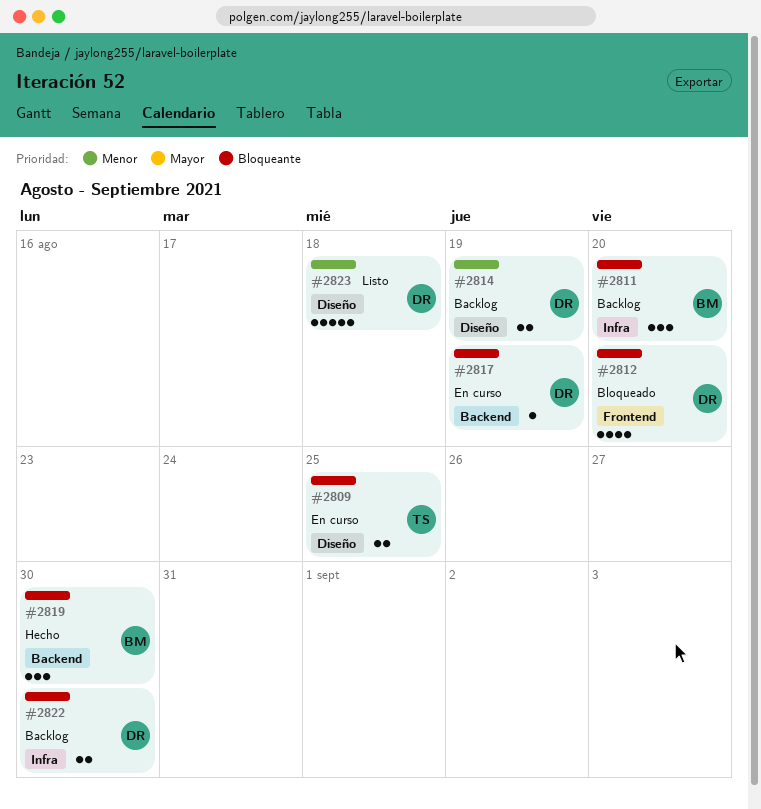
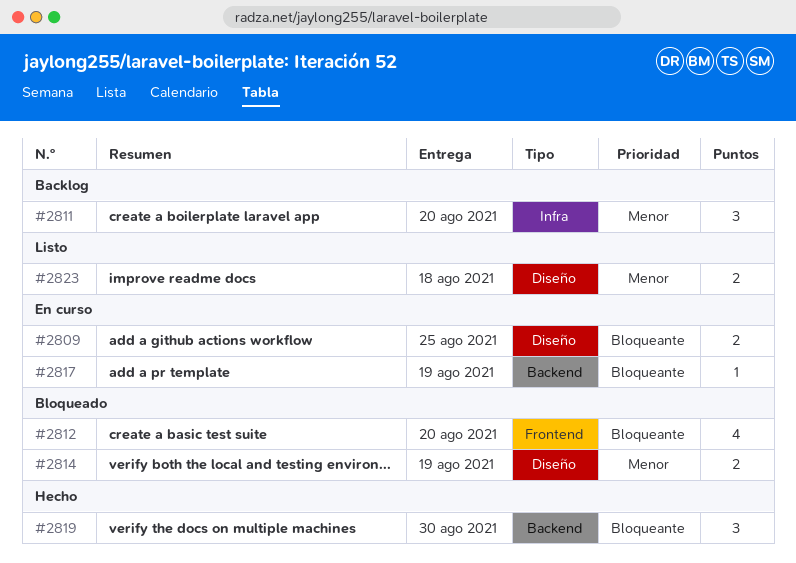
#2811, priority: Bloqueante -> Menor
#2814, status: Backlog -> Bloqueado
#2822: present -> none
#2823, estimate: 5 -> 2

